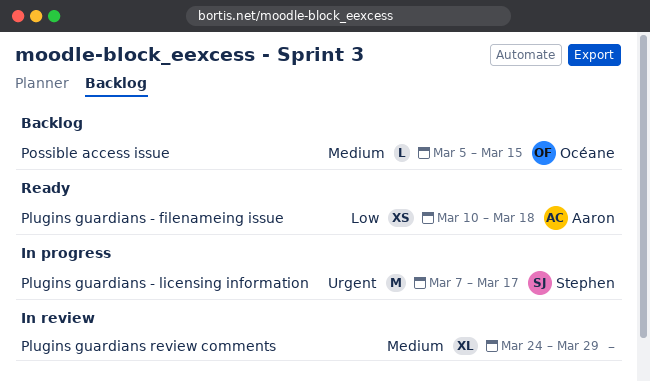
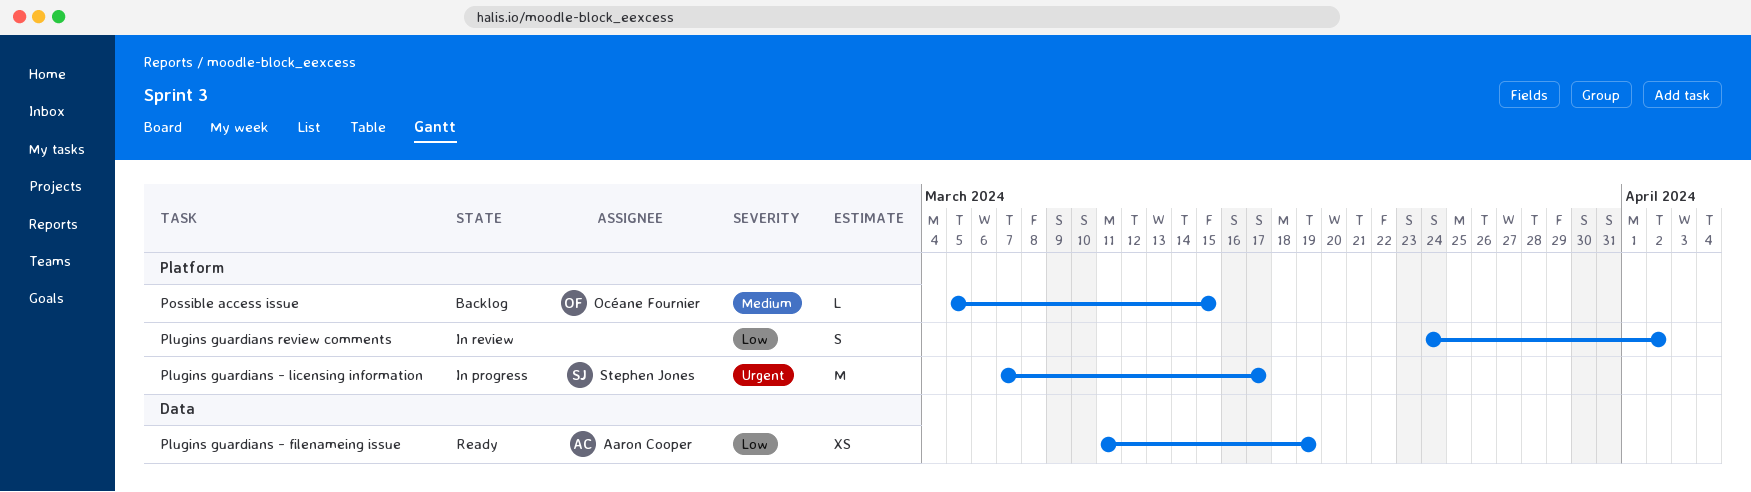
Plugins guardians - filenameing issue, start: Mar 10 -> Mar 11
Plugins guardians - filenameing issue, due: Mar 18 -> Mar 19
Plugins guardians review comments, priority: Medium -> Low
Plugins guardians review comments, estimate: XL -> S
Plugins guardians review comments, due: Mar 29 -> Apr 2

